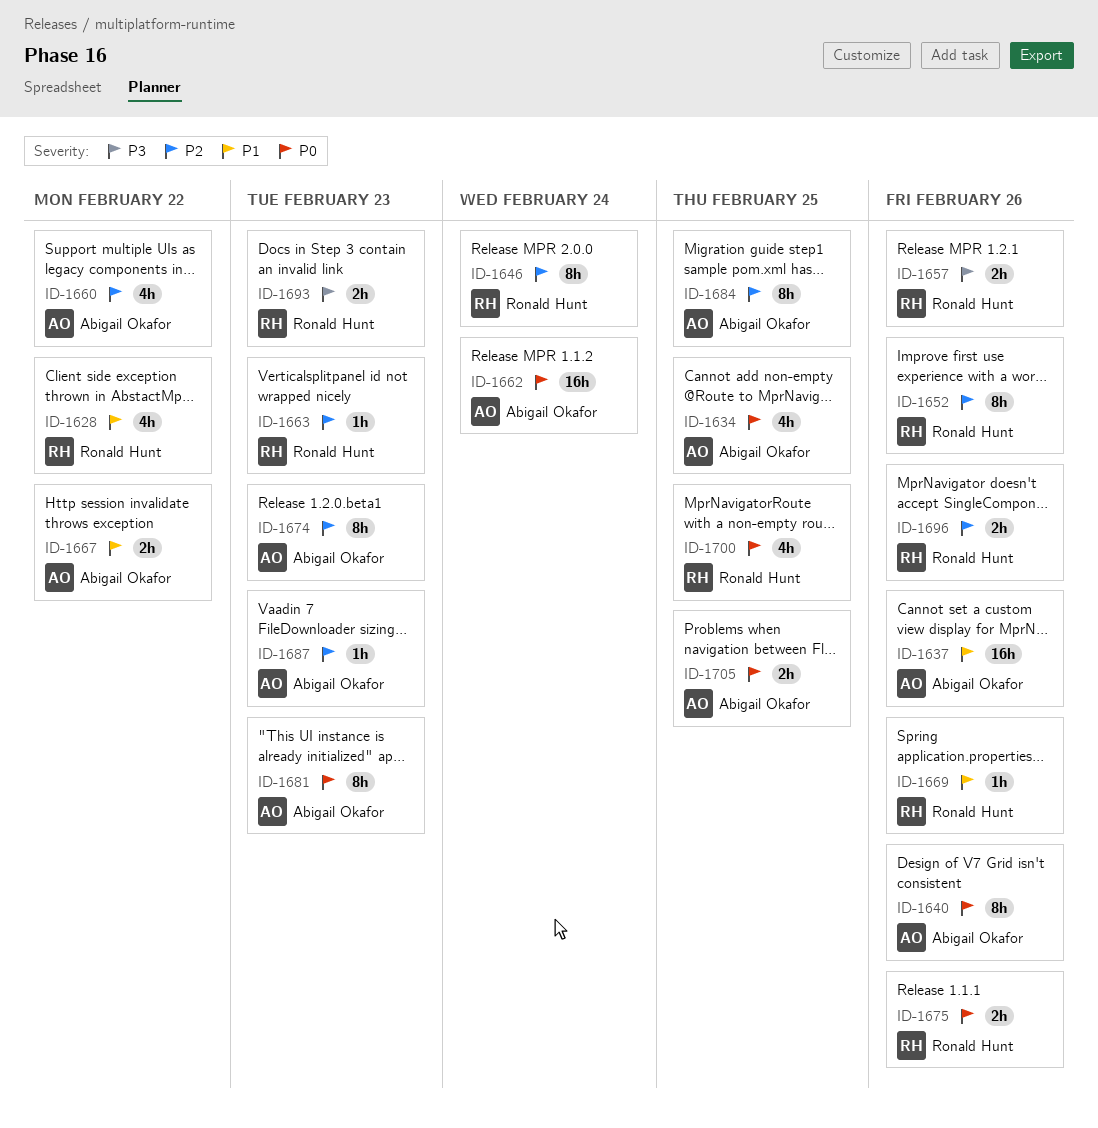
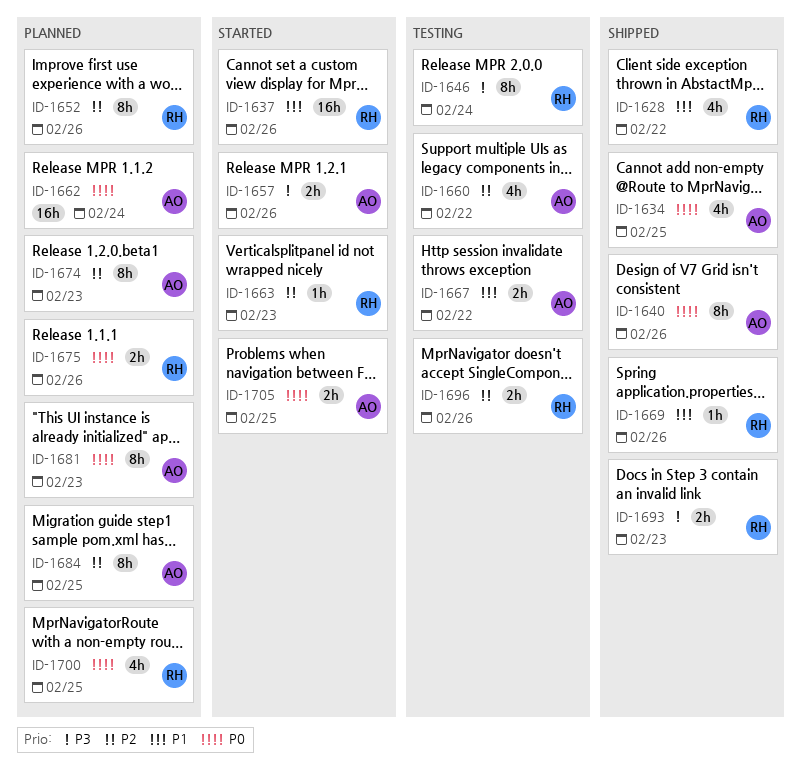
ID-1637, owner: Abigail Okafor -> Ronald Hunt
ID-1646, priority: P2 -> P3
ID-1657, owner: Ronald Hunt -> Abigail Okafor
ID-1687: present -> none

